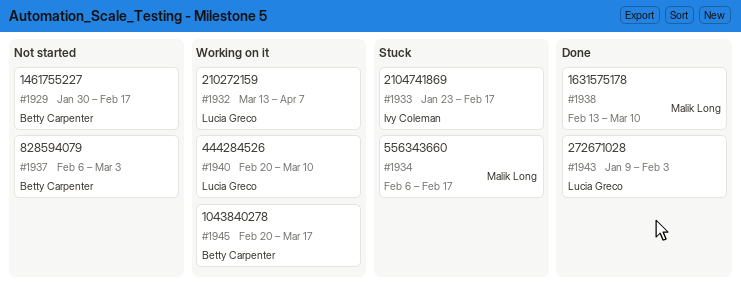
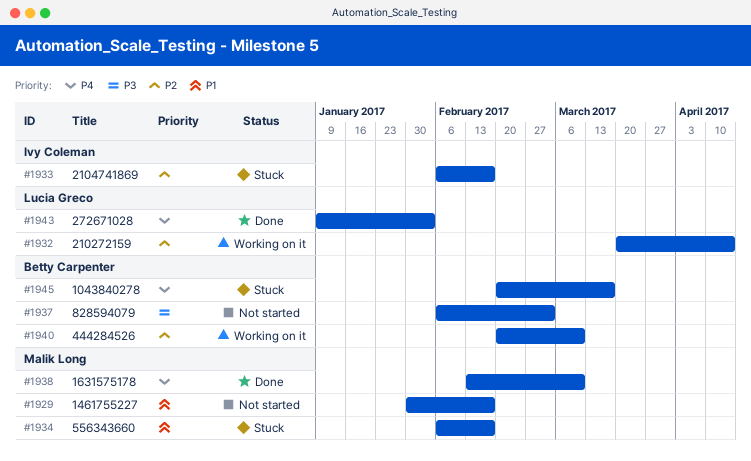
#1929, owner: Betty Carpenter -> Malik Long
#1932, start: Mar 13 -> Mar 20
#1932, due: Apr 7 -> Apr 14
#1933, start: Jan 23 -> Feb 6
#1940, owner: Lucia Greco -> Betty Carpenter
#1945, status: Working on it -> Stuck

